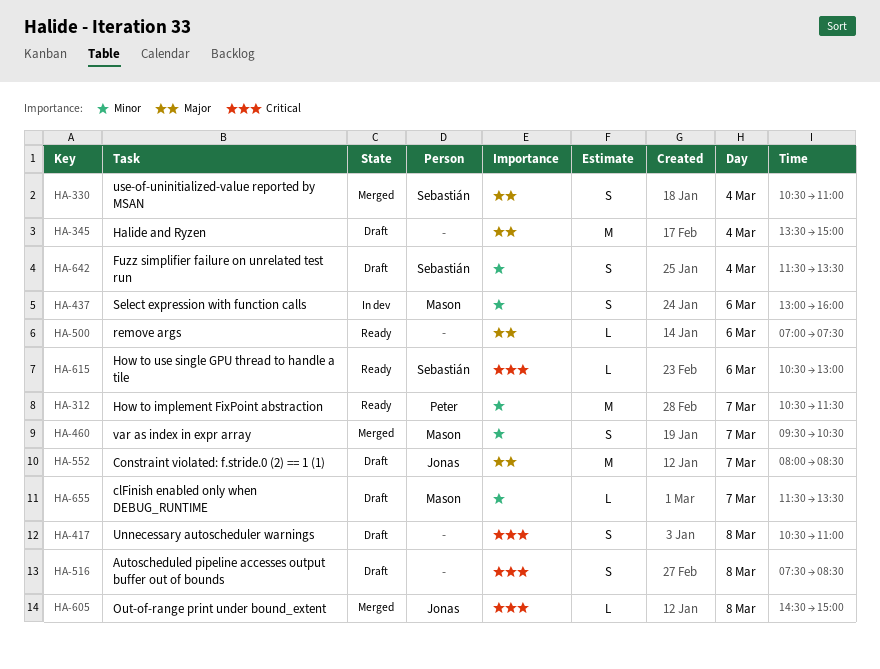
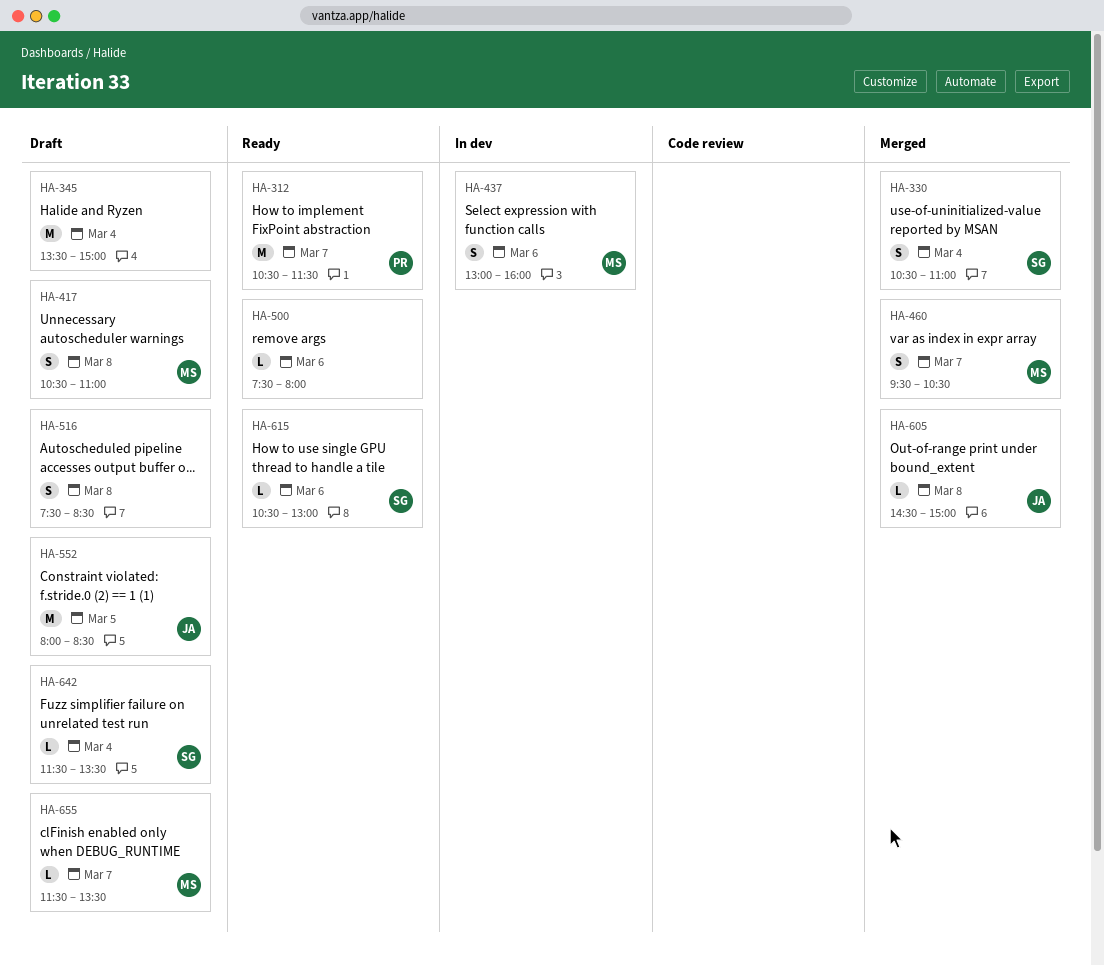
HA-417, owner: none -> Mason
HA-500, begins: 07:00 -> 07:30
HA-500, ends: 07:30 -> 08:00
HA-552, day: Mar 7 -> Mar 5
HA-642, estimate: S -> L

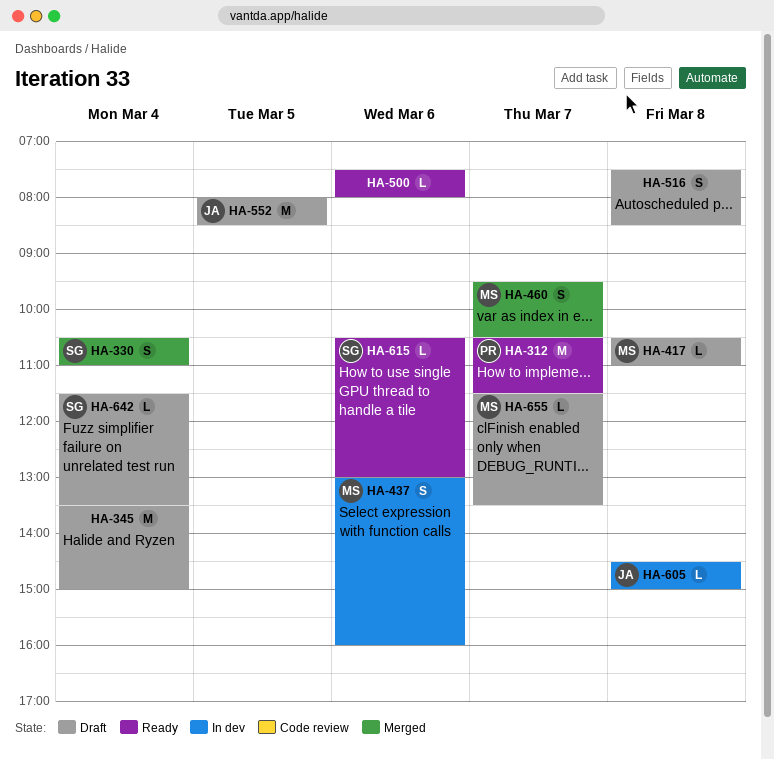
HA-417, estimate: S -> L
HA-605, status: Merged -> In dev

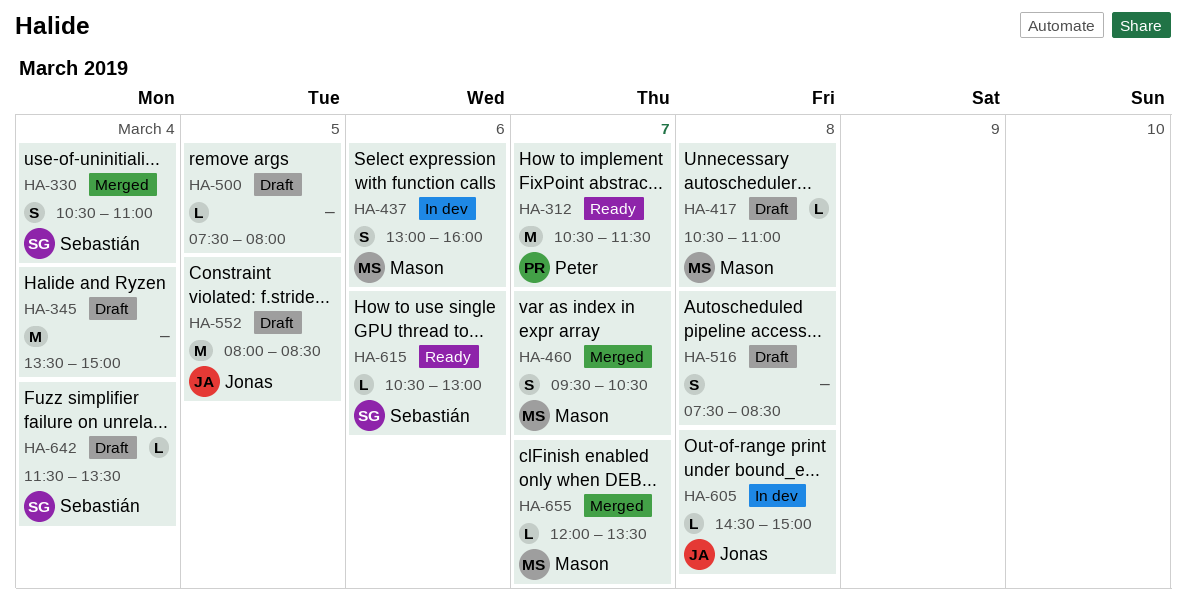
HA-500, status: Ready -> Draft
HA-500, day: Mar 6 -> Mar 5
HA-655, status: Draft -> Merged
HA-655, begins: 11:30 -> 12:00

